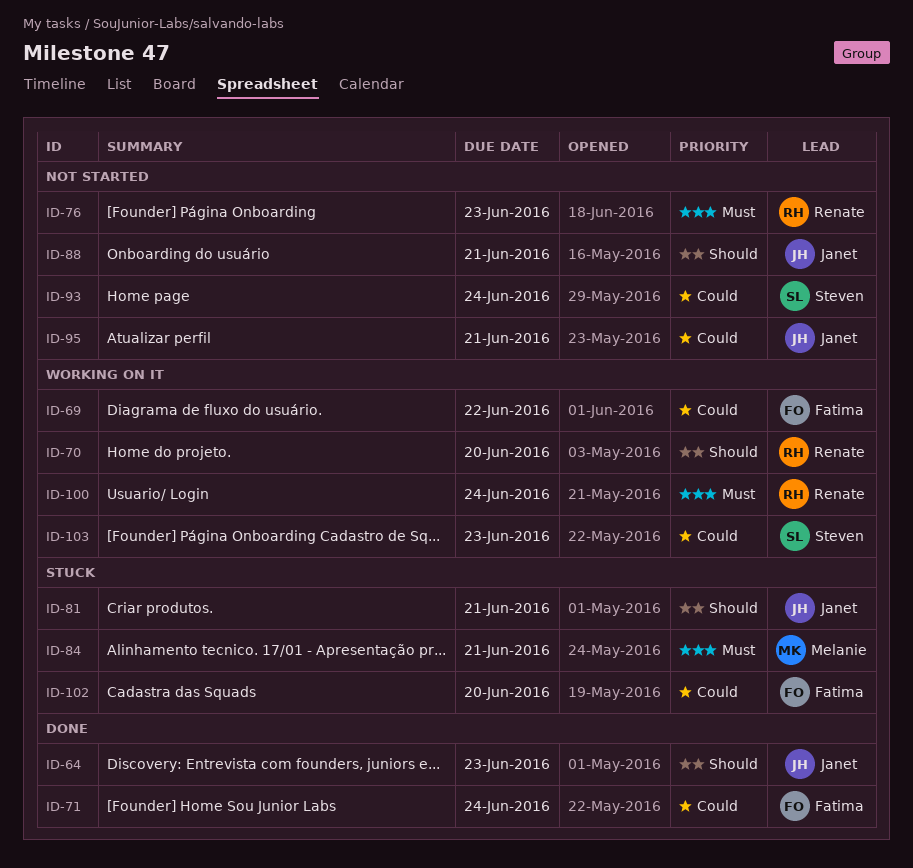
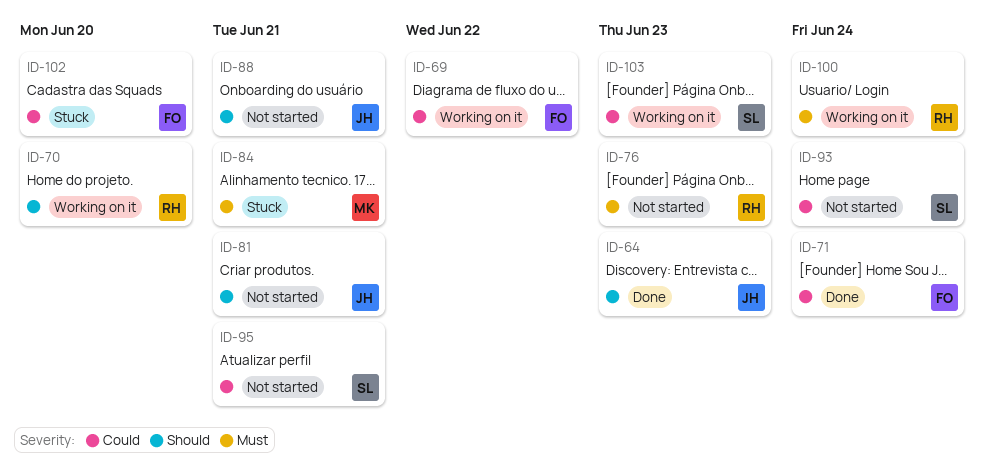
ID-81, status: Stuck -> Not started
ID-95, owner: Janet -> Steven

